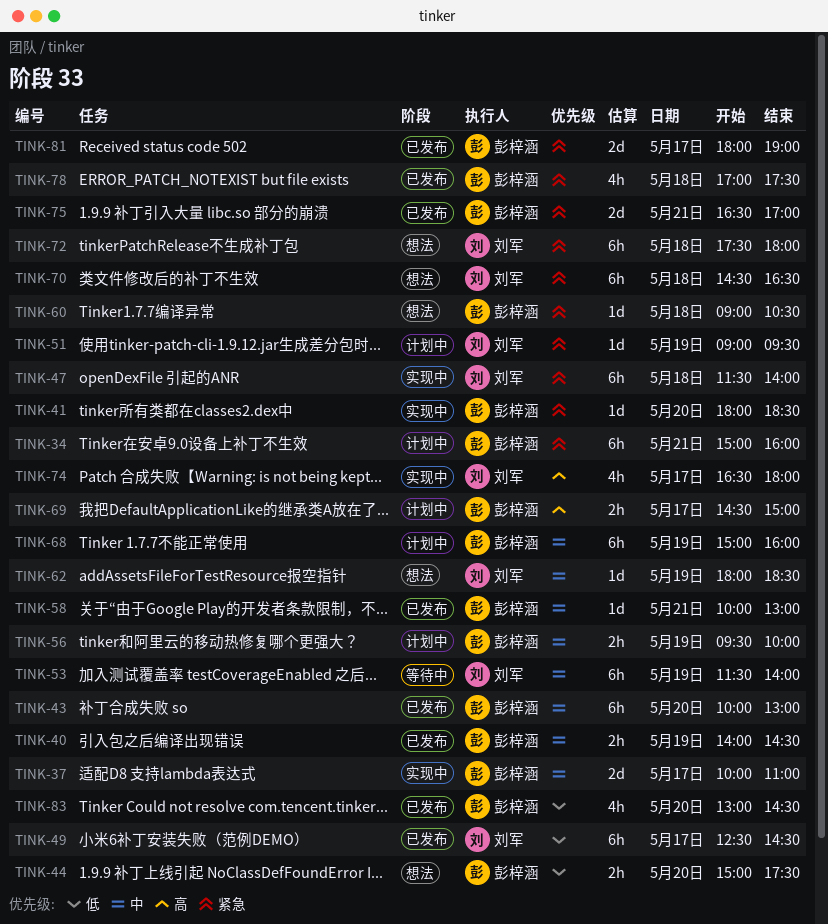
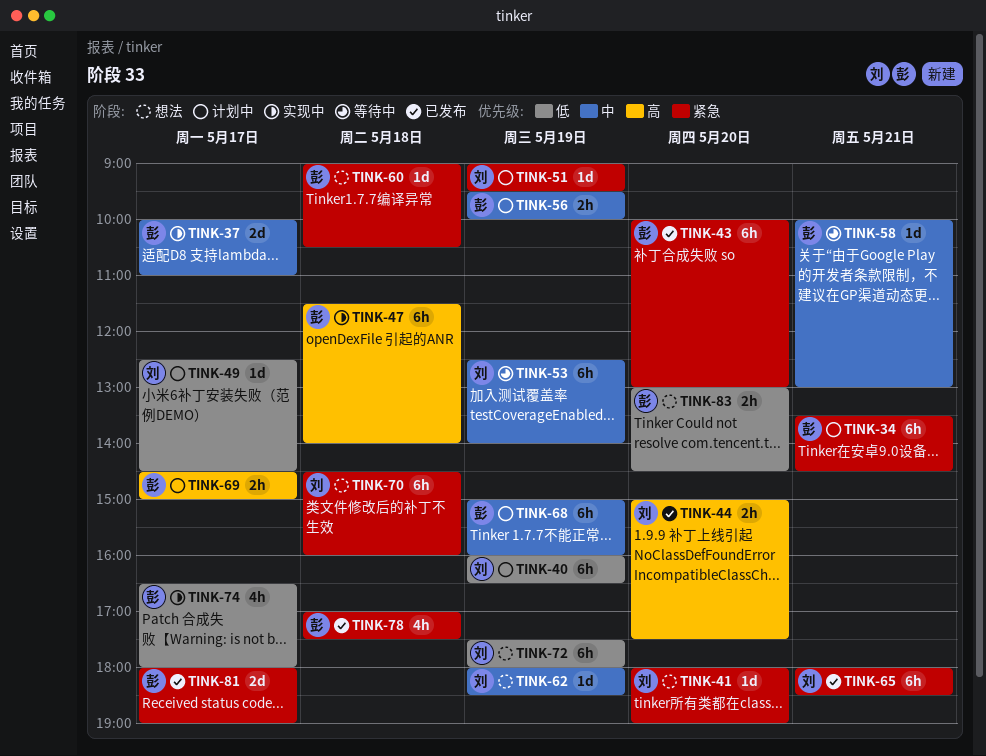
TINK-34, begins: 15:00 -> 13:30
TINK-34, ends: 16:00 -> 14:30
TINK-40, status: 已发布 -> 计划中
TINK-40, owner: 彭梓涵 -> 刘军
TINK-40, priority: 中 -> 低
TINK-40, estimate: 2h -> 6h
TINK-40, begins: 14:00 -> 16:00
TINK-40, ends: 14:30 -> 16:30
TINK-41, status: 实现中 -> 想法
TINK-41, owner: 彭梓涵 -> 刘军
TINK-41, ends: 18:30 -> 19:00
TINK-43, priority: 中 -> 紧急
TINK-44, status: 想法 -> 已发布
TINK-44, owner: 彭梓涵 -> 刘军
TINK-44, priority: 低 -> 高
TINK-47, owner: 刘军 -> 彭梓涵
TINK-47, priority: 紧急 -> 高
TINK-49, status: 已发布 -> 计划中
TINK-49, estimate: 6h -> 1d
TINK-53, begins: 11:30 -> 12:30
TINK-58, status: 已发布 -> 等待中
TINK-65: none -> present
TINK-70, ends: 16:30 -> 16:00
TINK-72, priority: 紧急 -> 低
TINK-72, day: May 18 -> May 19
TINK-74, owner: 刘军 -> 彭梓涵
TINK-74, priority: 高 -> 低
TINK-75: present -> none
TINK-83, status: 已发布 -> 想法
TINK-83, estimate: 4h -> 2h

